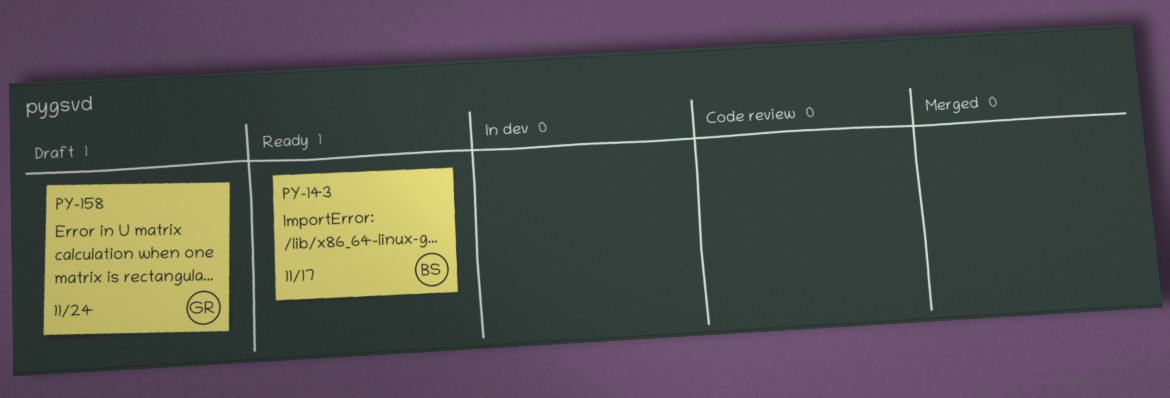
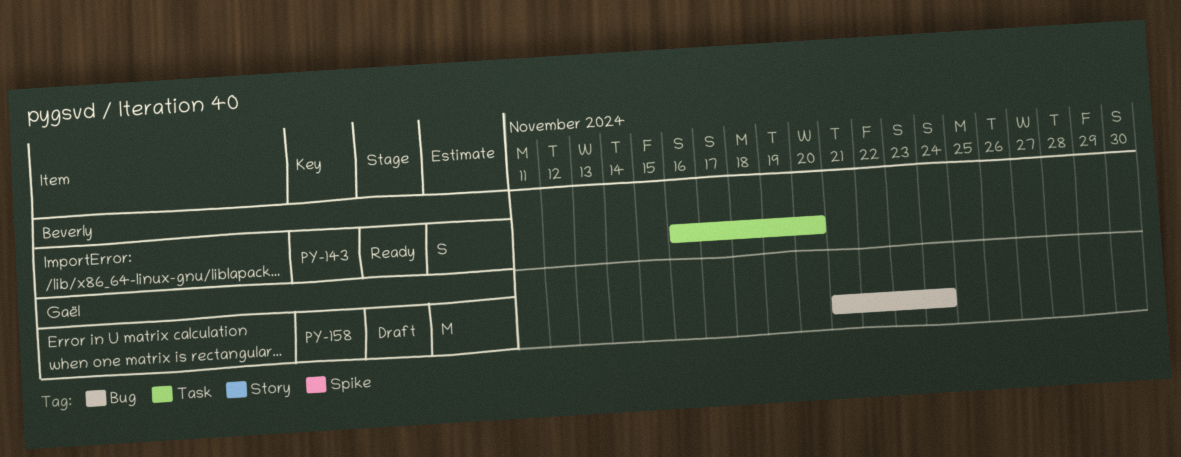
PY-143, due: Nov 17 -> Nov 20

